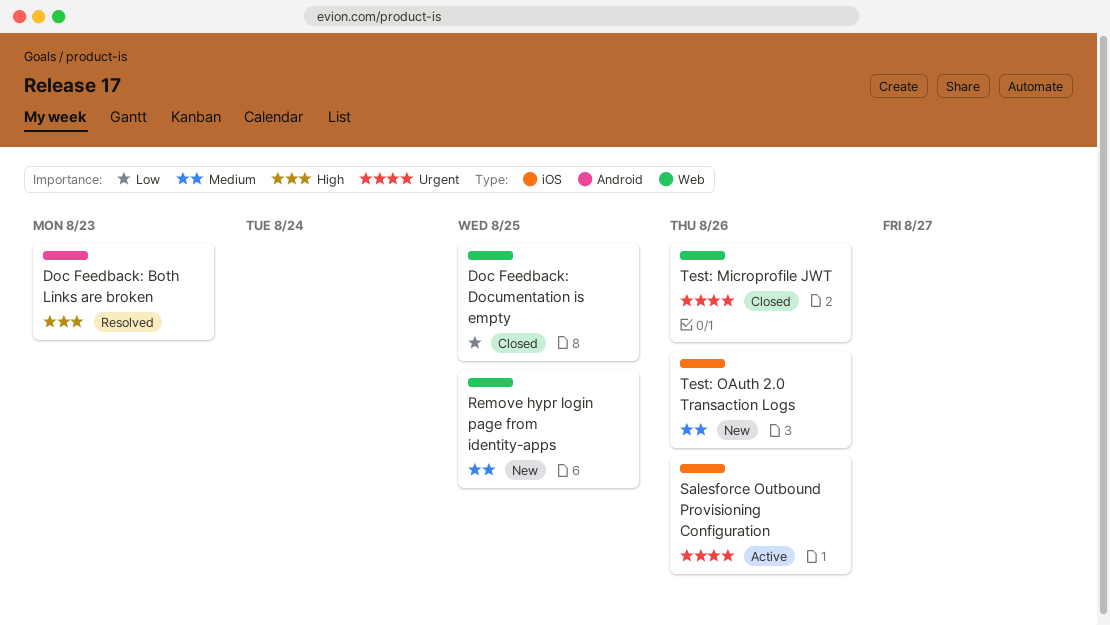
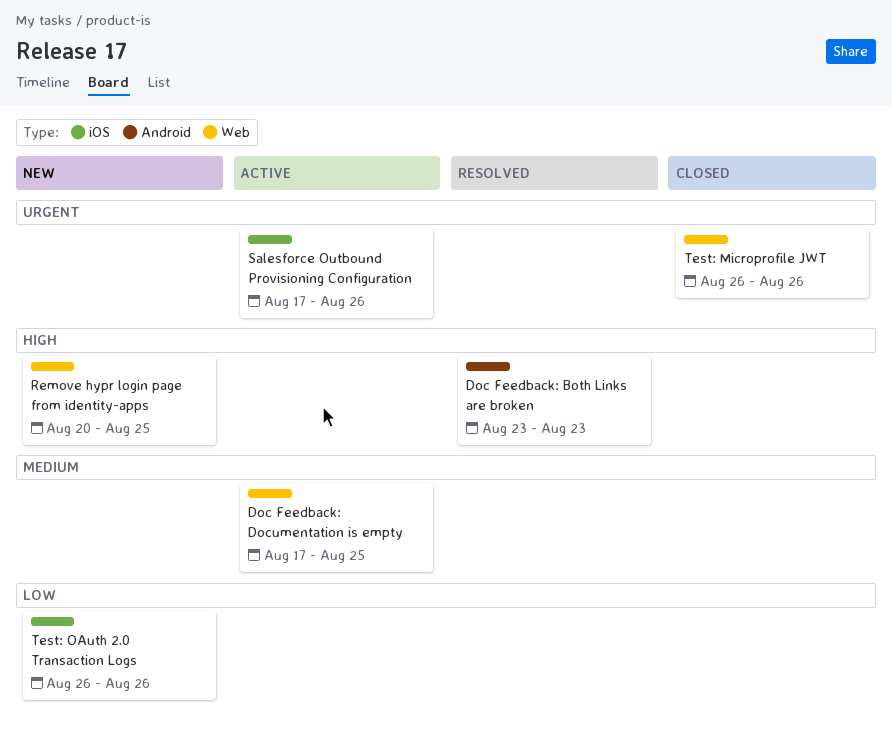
Doc Feedback: Documentation is empty, status: Closed -> Active
Doc Feedback: Documentation is empty, priority: Low -> Medium
Remove hypr login page from identity-apps, priority: Medium -> High
Test: OAuth 2.0 Transaction Logs, priority: Medium -> Low

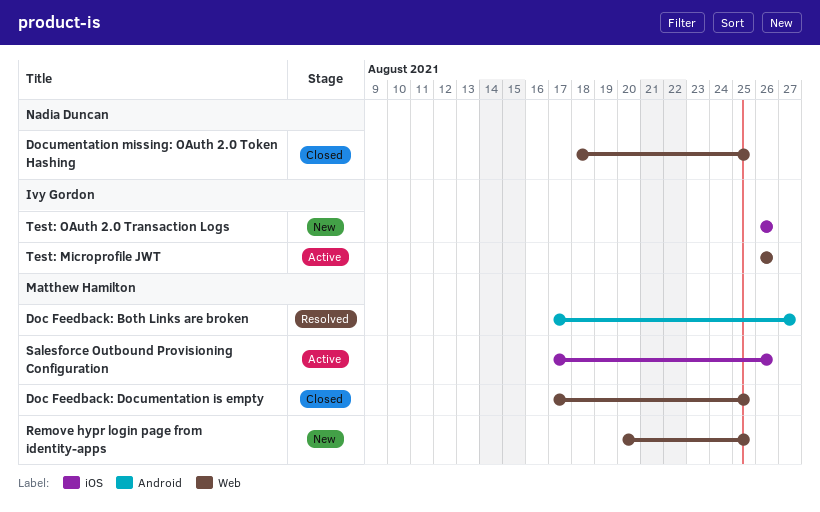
Doc Feedback: Both Links are broken, start: Aug 23 -> Aug 17
Doc Feedback: Both Links are broken, due: Aug 23 -> Aug 27
Doc Feedback: Documentation is empty, status: Active -> Closed
Documentation missing: OAuth 2.0 Token Hashing: none -> present
Test: Microprofile JWT, status: Closed -> Active

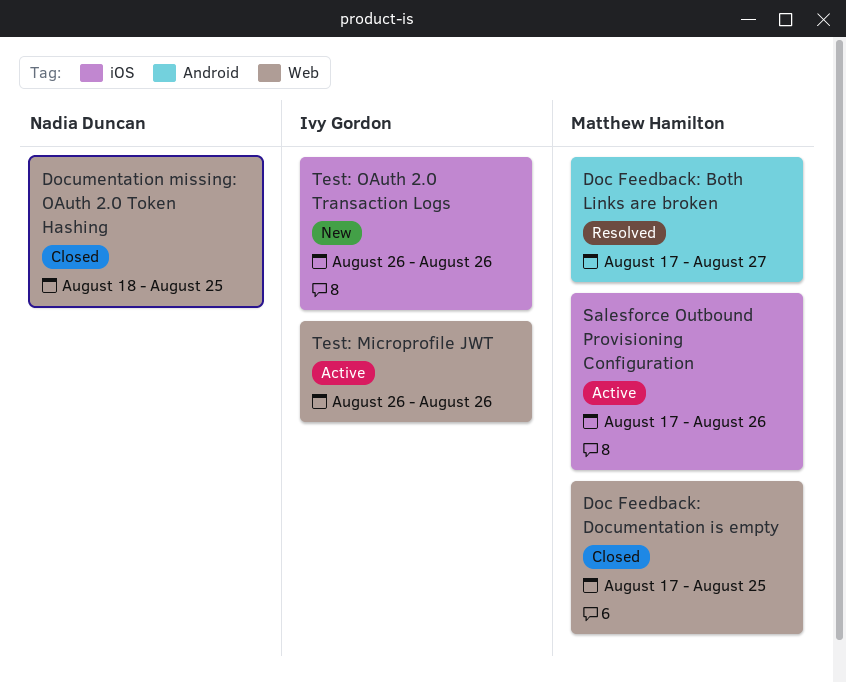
Remove hypr login page from identity-apps: present -> none

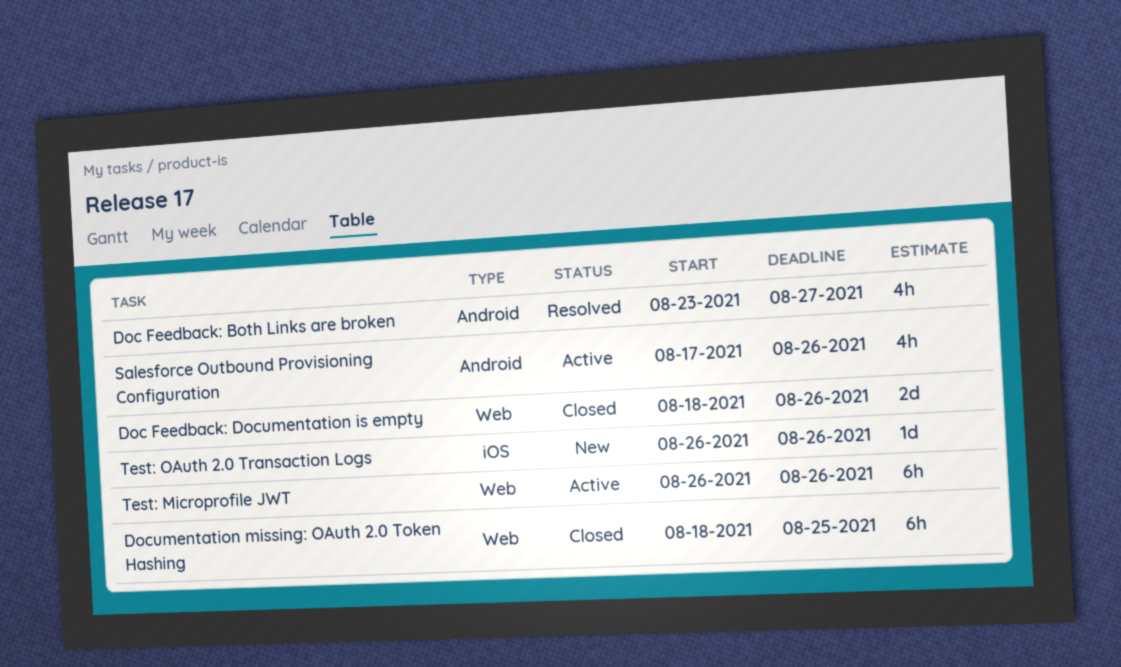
Doc Feedback: Both Links are broken, start: Aug 17 -> Aug 23
Doc Feedback: Documentation is empty, start: Aug 17 -> Aug 18
Doc Feedback: Documentation is empty, due: Aug 25 -> Aug 26
Salesforce Outbound Provisioning Configuration, label: iOS -> Android

